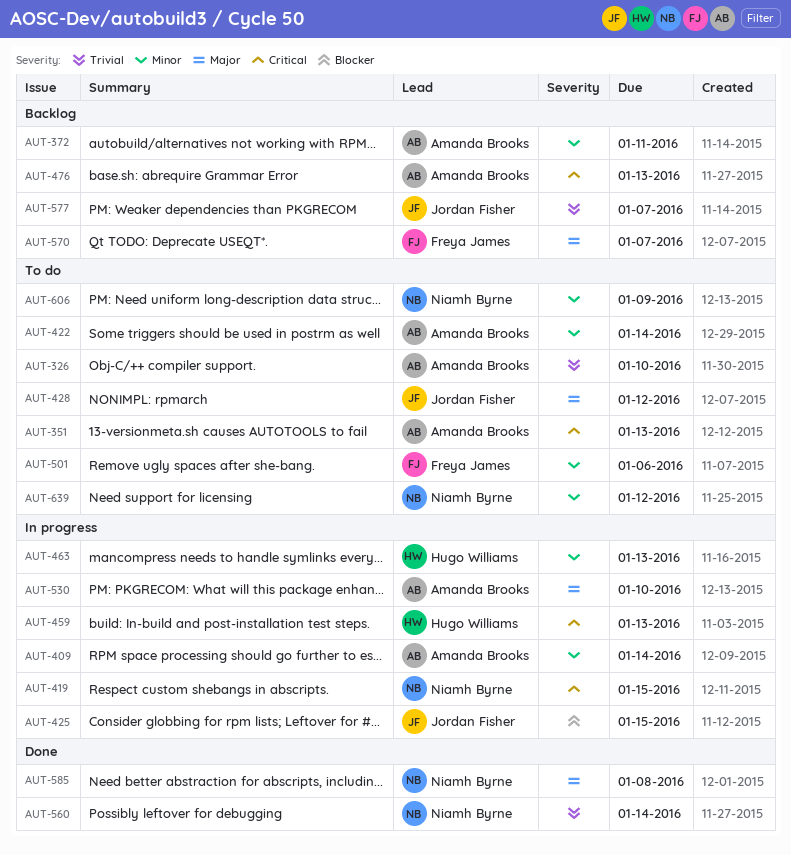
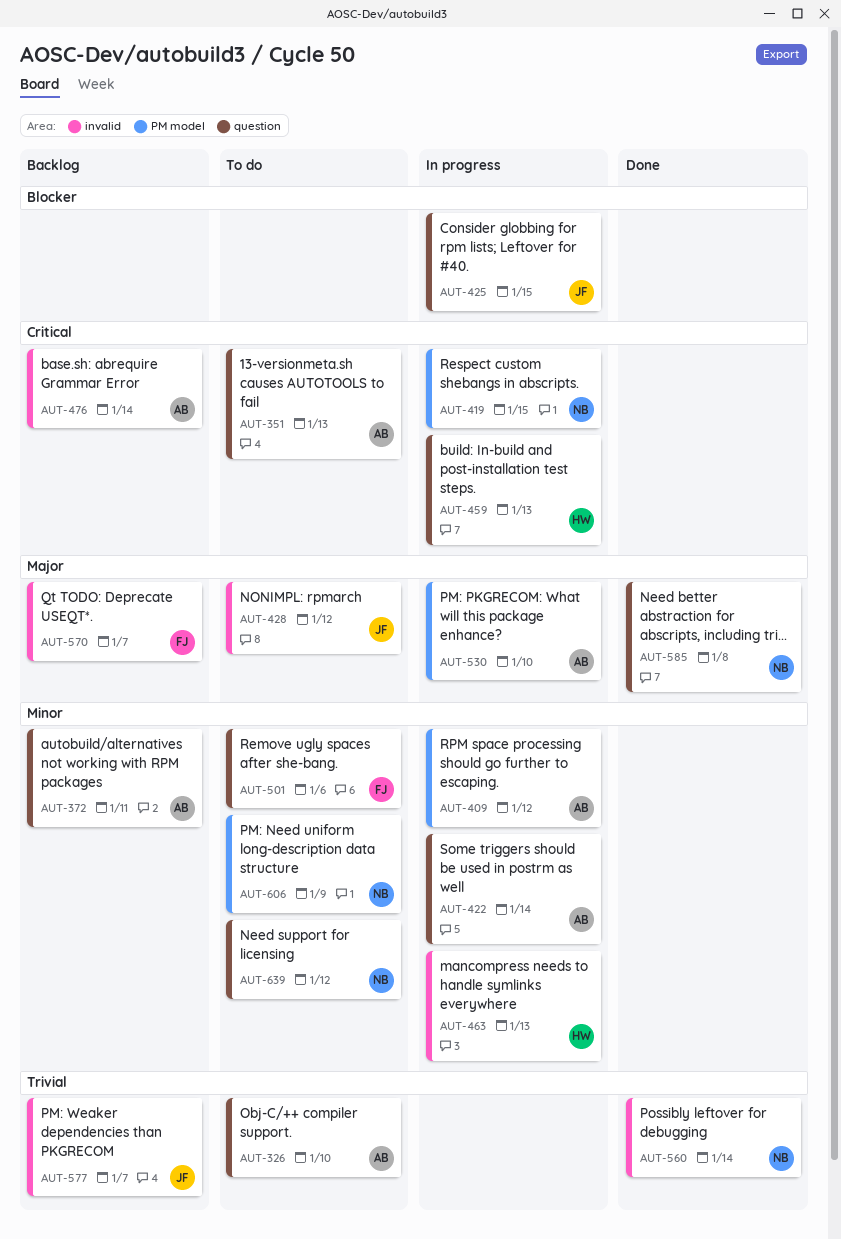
AUT-409, due: Jan 14 -> Jan 12
AUT-422, status: To do -> In progress
AUT-476, due: Jan 13 -> Jan 14

